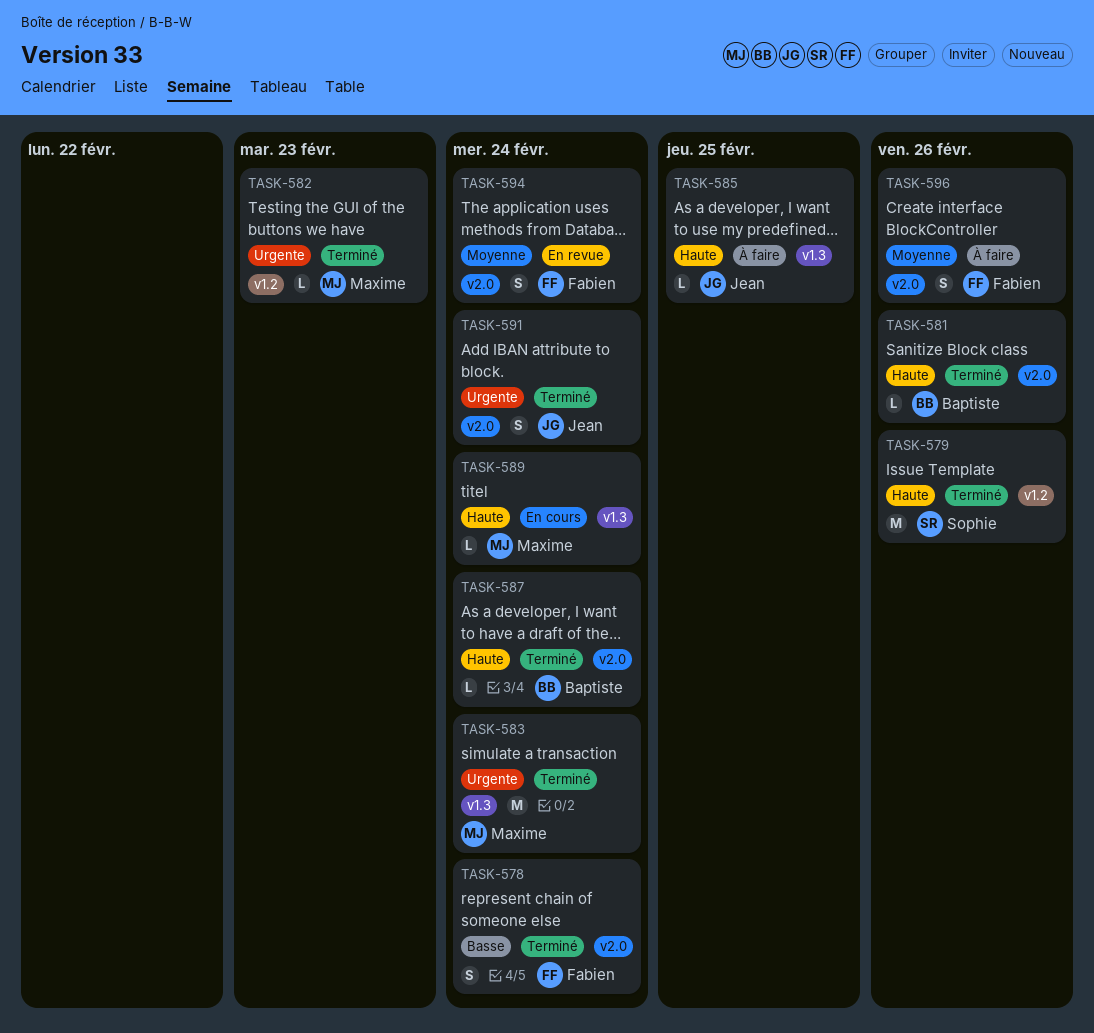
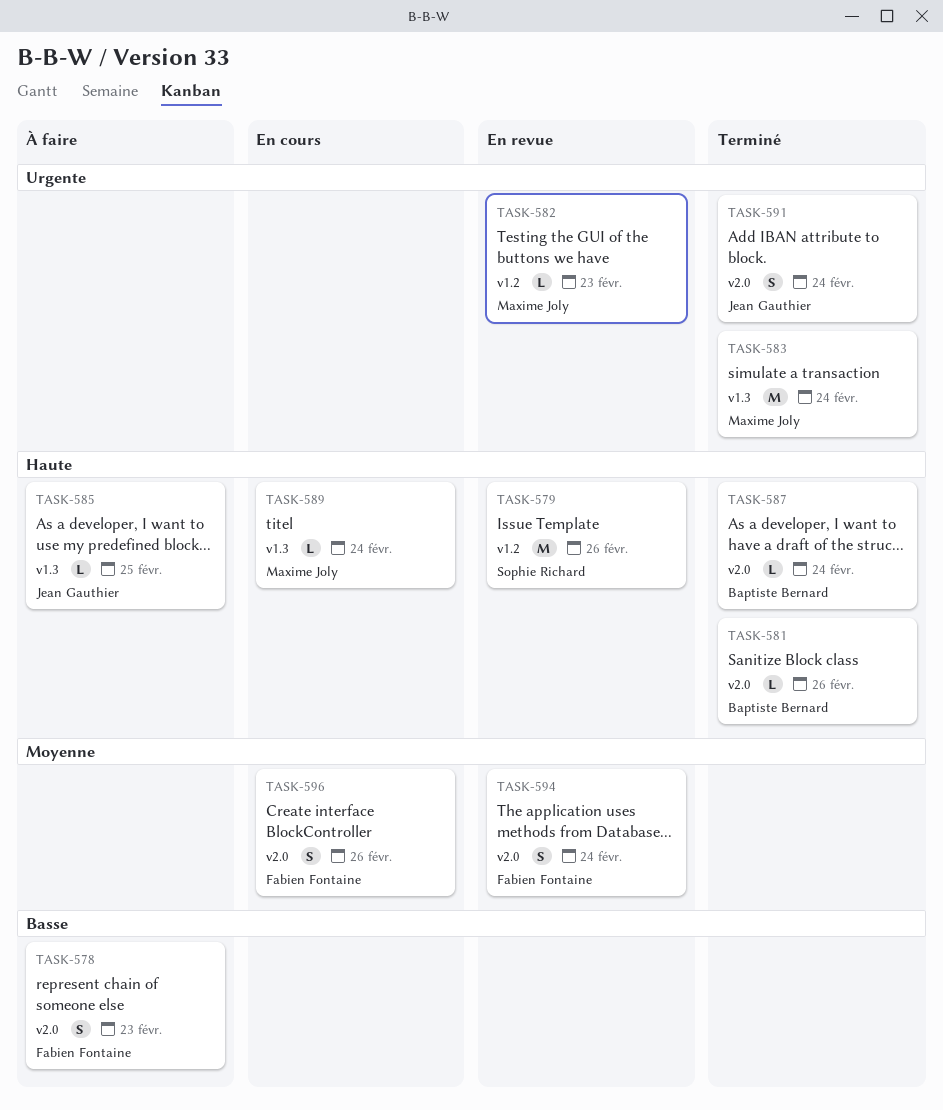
TASK-578, status: Terminé -> À faire
TASK-578, due: Feb 24 -> Feb 23
TASK-579, status: Terminé -> En revue
TASK-582, status: Terminé -> En revue
TASK-596, status: À faire -> En cours

